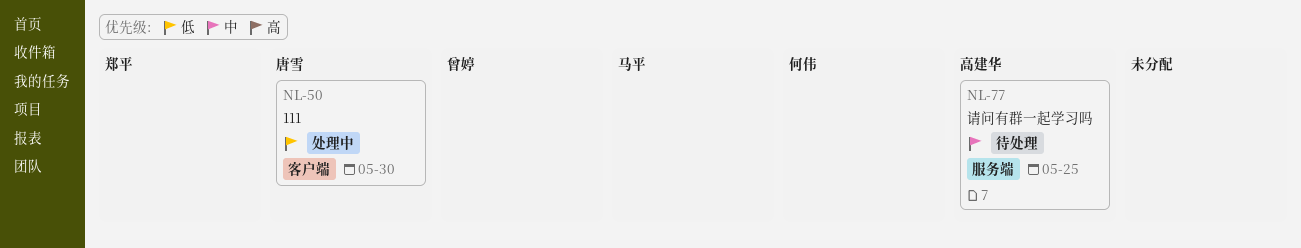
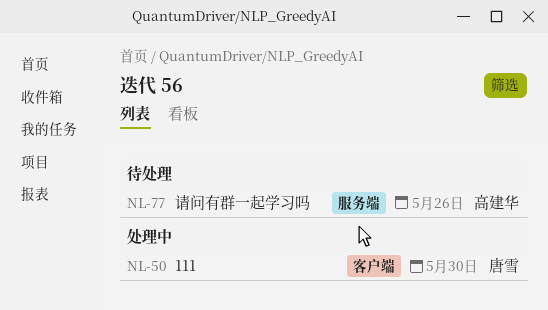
NL-77, due: May 25 -> May 26

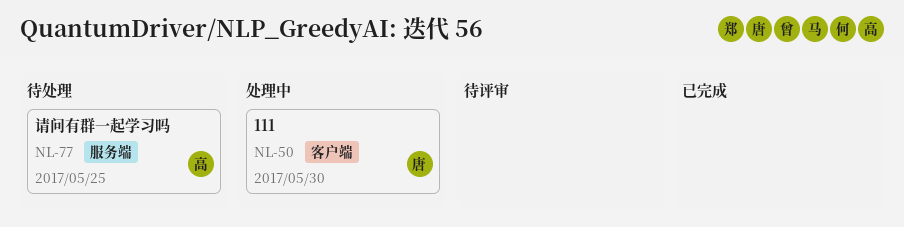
NL-77, due: May 26 -> May 25

